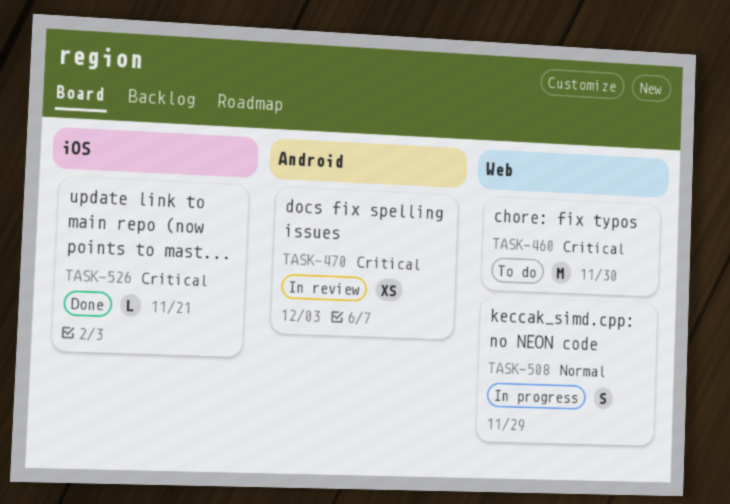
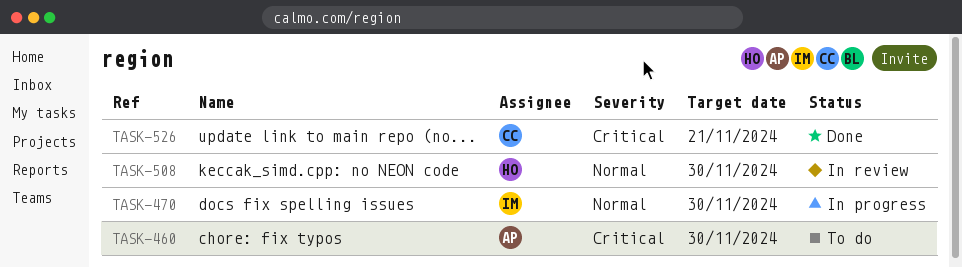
TASK-470, status: In review -> In progress
TASK-470, priority: Critical -> Normal
TASK-470, due: Dec 3 -> Nov 30
TASK-508, status: In progress -> In review
TASK-508, due: Nov 29 -> Nov 30

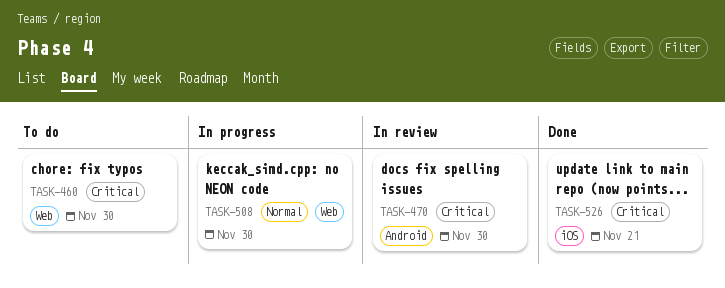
TASK-470, status: In progress -> In review
TASK-470, priority: Normal -> Critical
TASK-508, status: In review -> In progress

